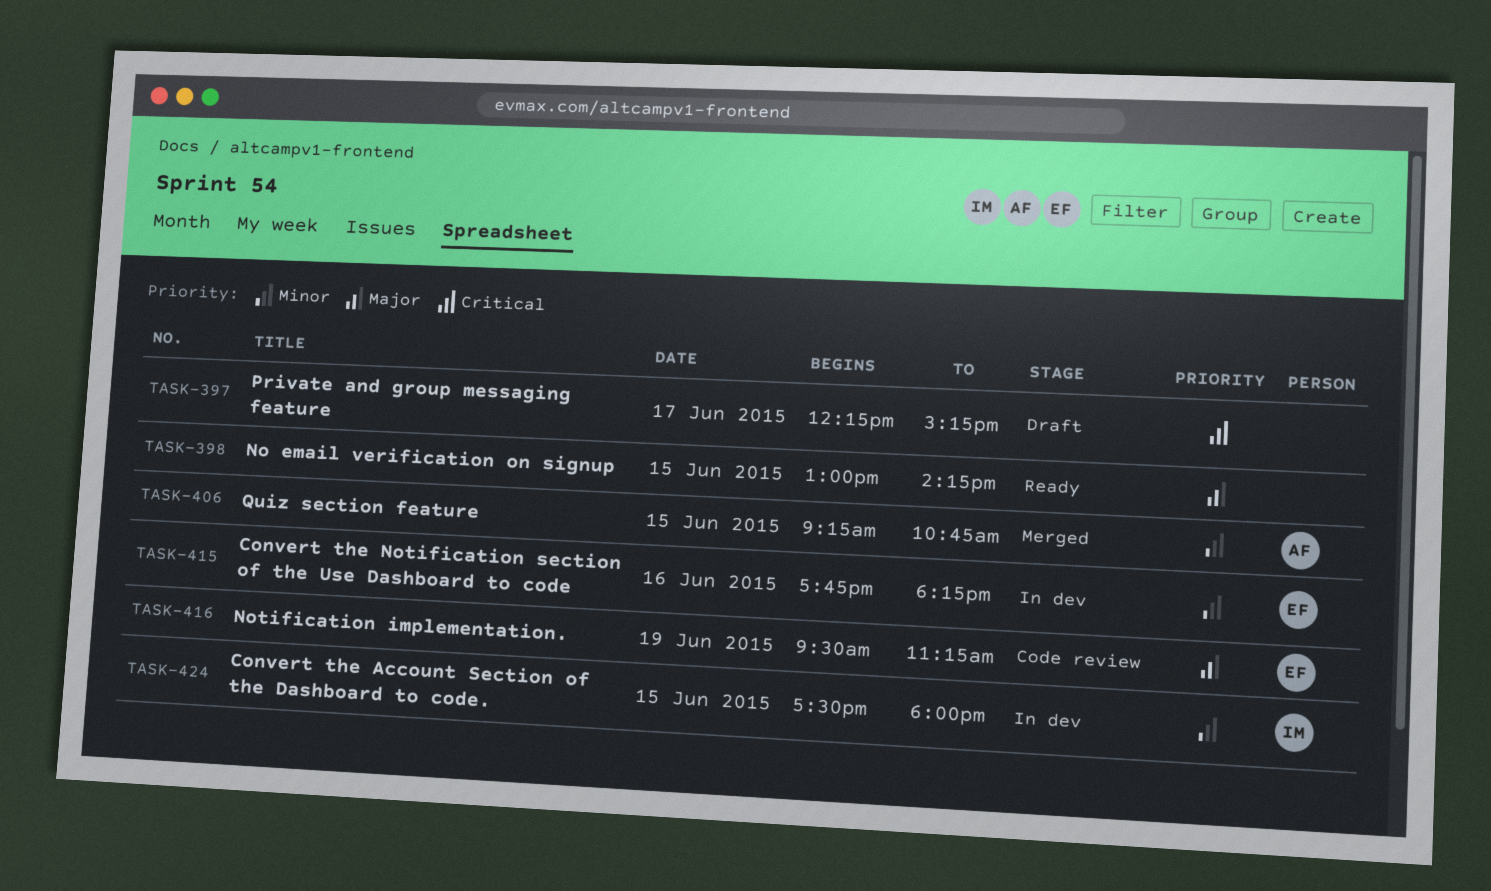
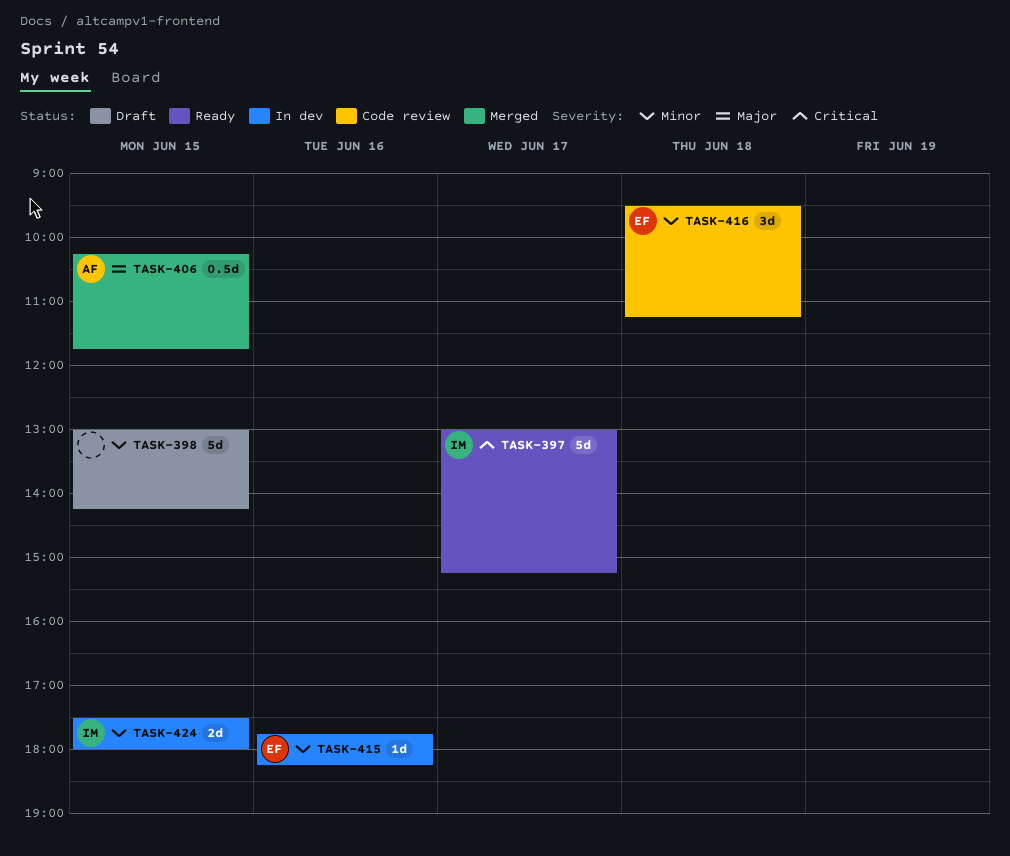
TASK-397, status: Draft -> Ready
TASK-397, owner: none -> IM
TASK-397, begins: 12:15 -> 13:00
TASK-398, status: Ready -> Draft
TASK-398, priority: Major -> Minor
TASK-406, priority: Minor -> Major
TASK-406, begins: 09:15 -> 10:15
TASK-406, ends: 10:45 -> 11:45
TASK-416, priority: Major -> Minor
TASK-416, day: Jun 19 -> Jun 18

